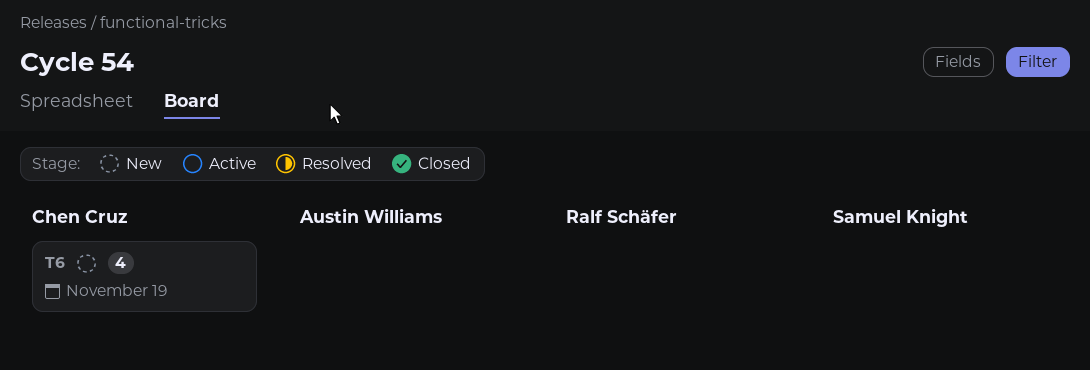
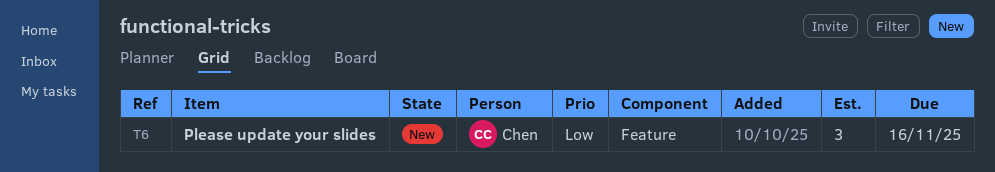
T6, estimate: 4 -> 3
T6, due: Nov 19 -> Nov 16

